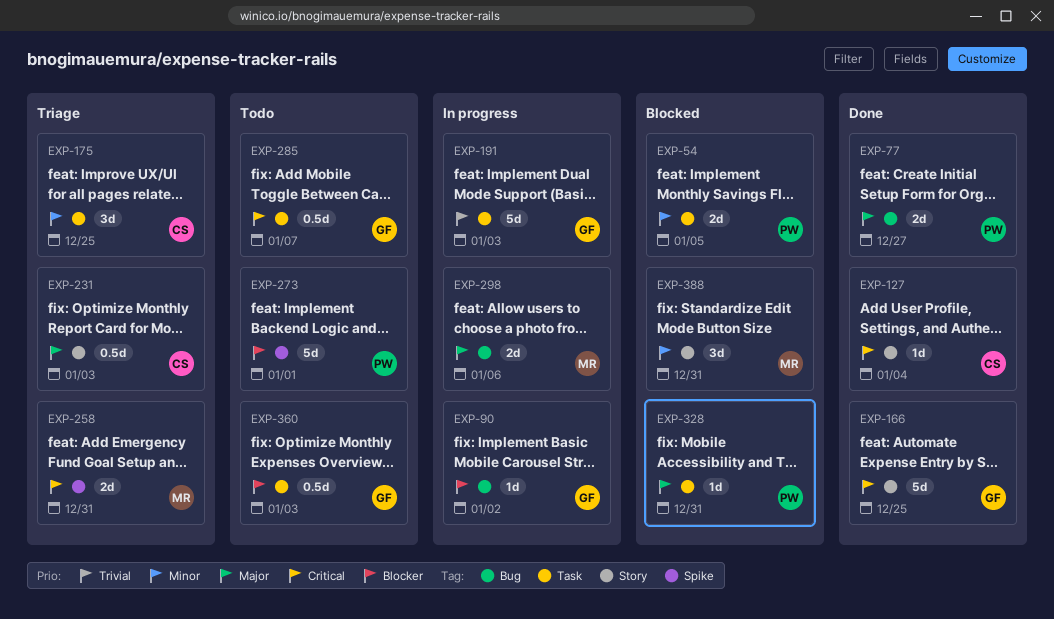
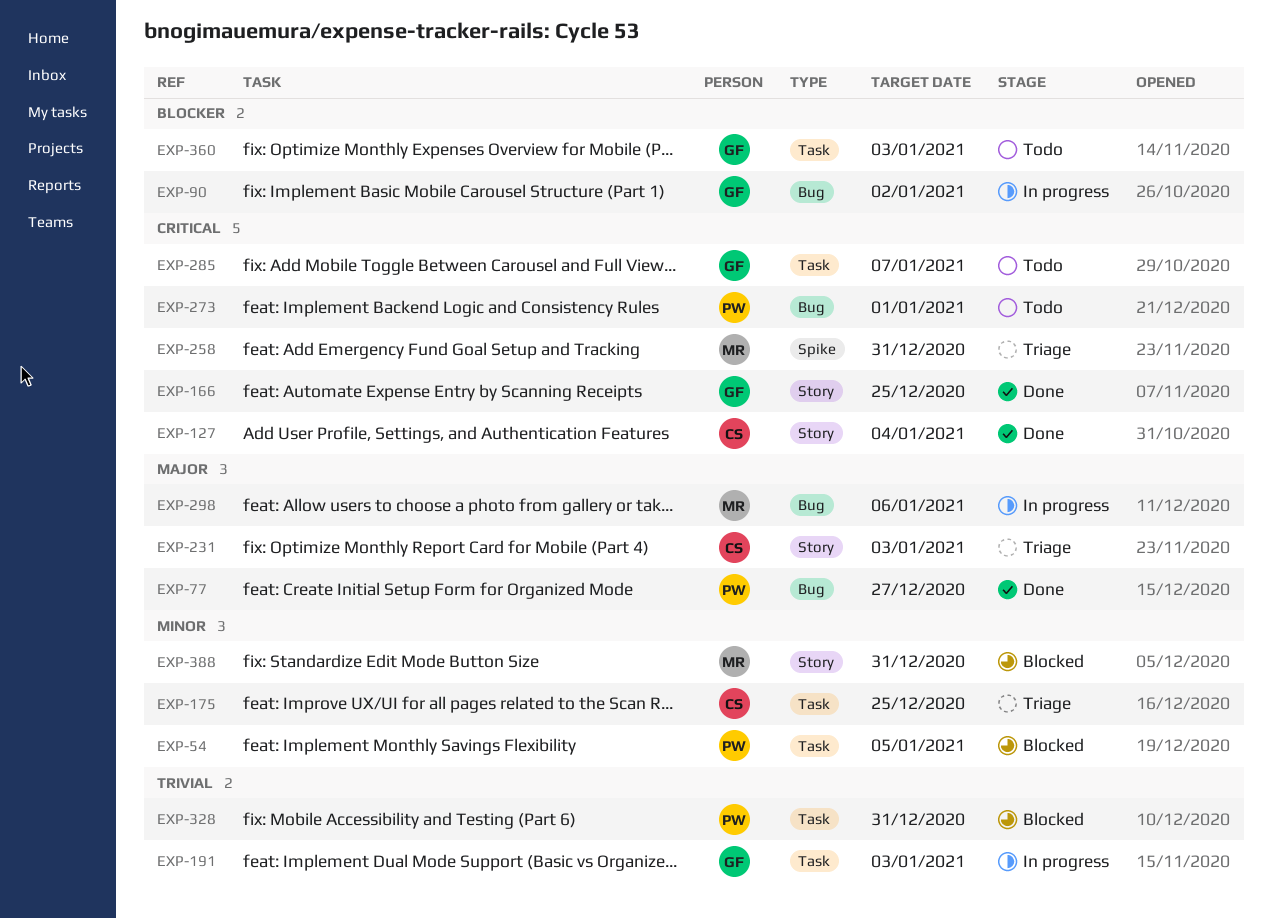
EXP-273, priority: Blocker -> Critical
EXP-273, label: Spike -> Bug
EXP-328, priority: Major -> Trivial

